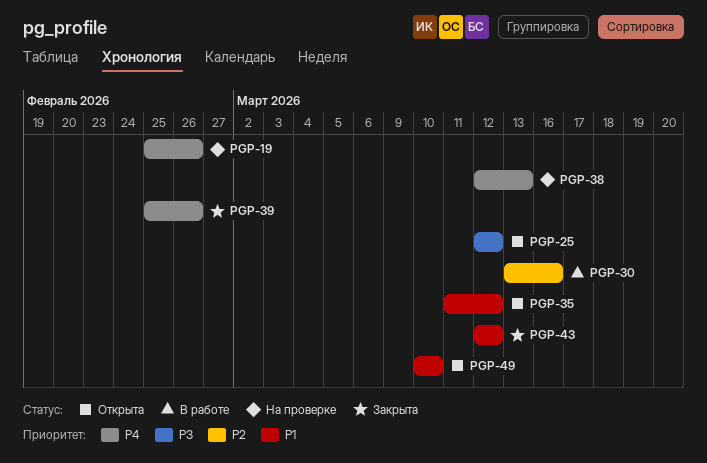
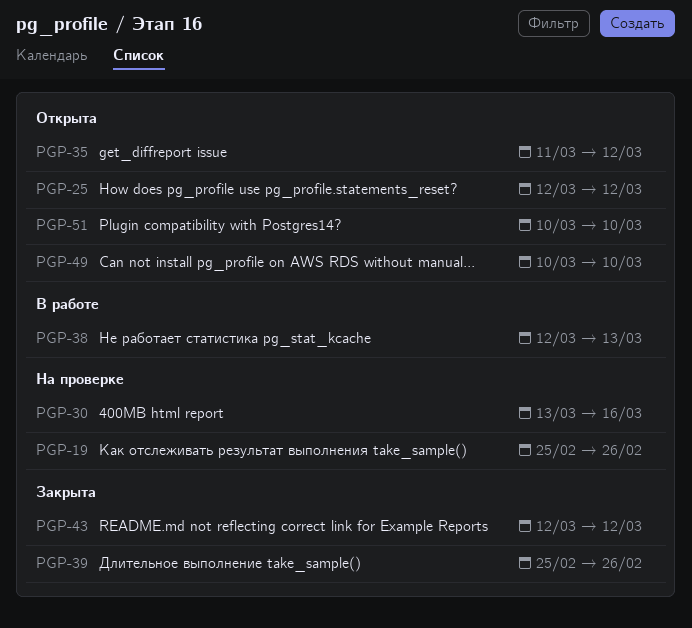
PGP-30, status: В работе -> На проверке
PGP-38, status: На проверке -> В работе
PGP-51: none -> present

